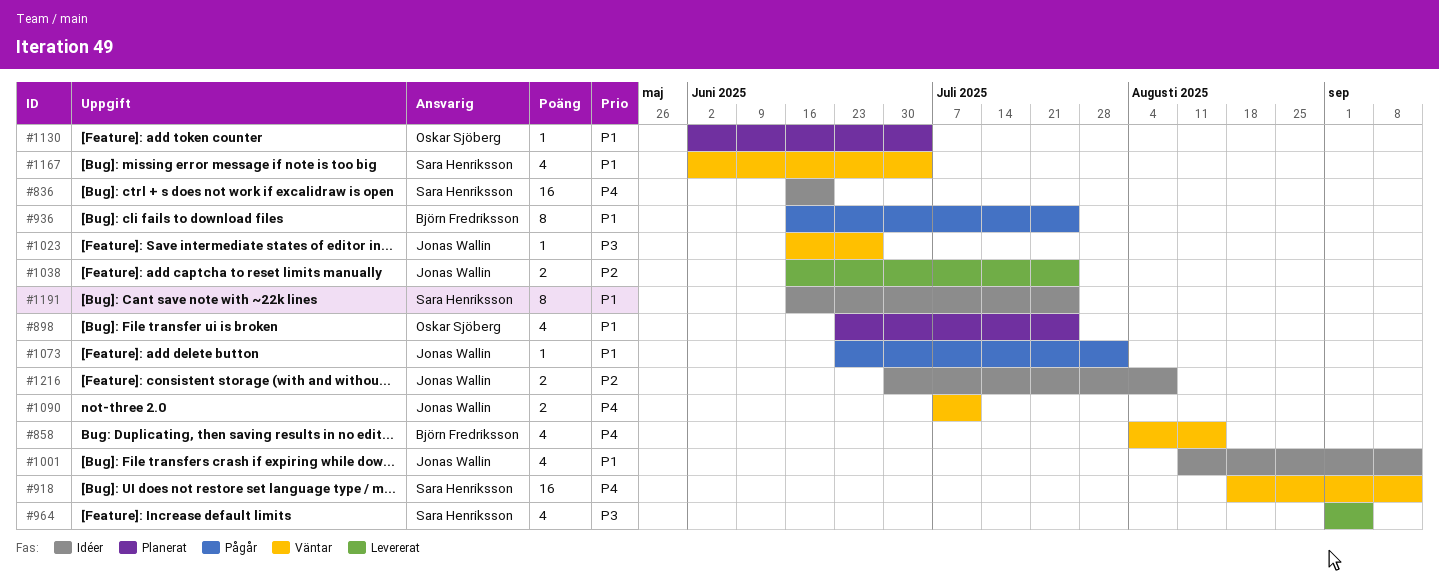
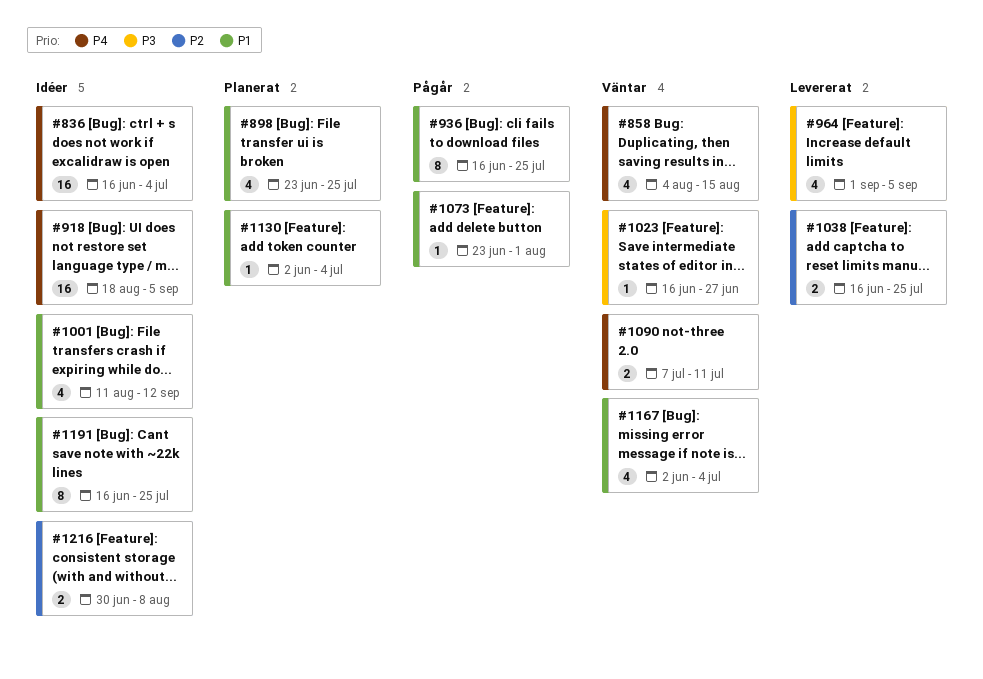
#836, due: Jun 20 -> Jul 4
#918, status: Väntar -> Idéer
#918, due: Sep 12 -> Sep 5

